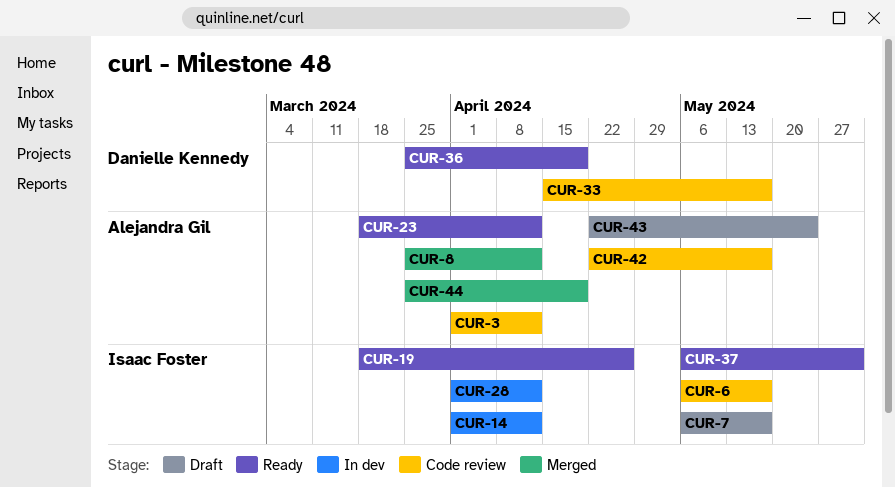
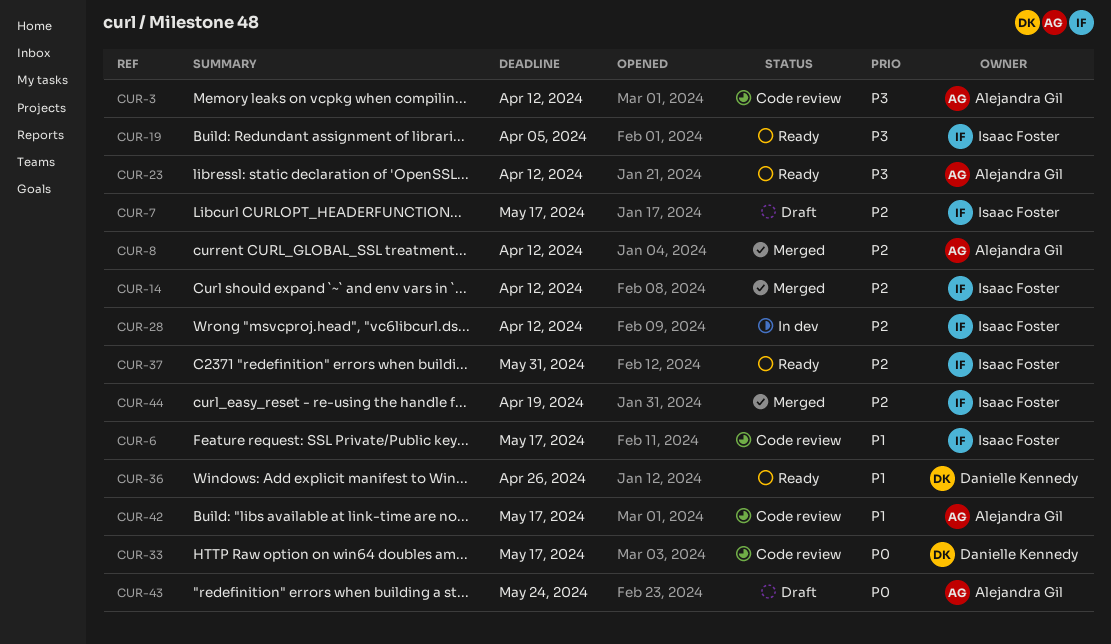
CUR-14, status: In dev -> Merged
CUR-19, due: Apr 26 -> Apr 5
CUR-36, due: Apr 19 -> Apr 26
CUR-44, owner: Alejandra Gil -> Isaac Foster

